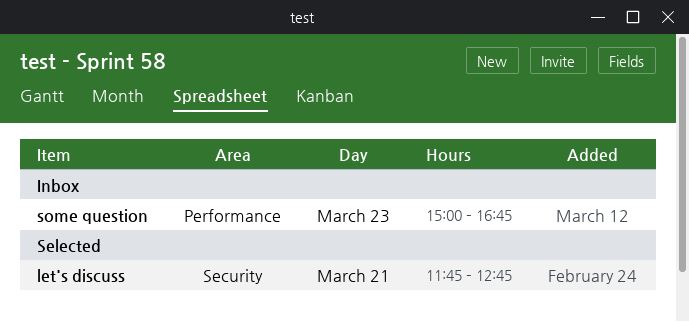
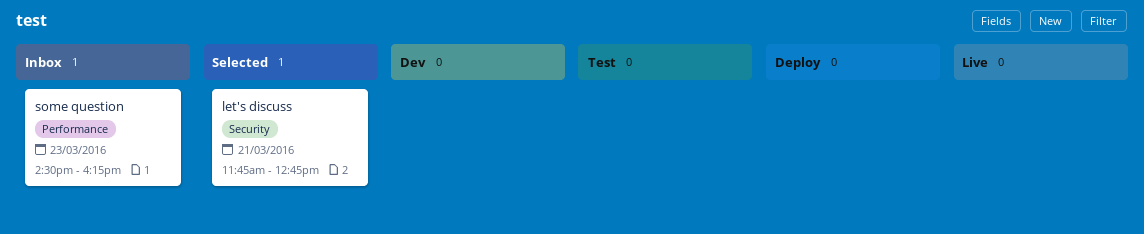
some question, begins: 15:00 -> 14:30
some question, ends: 16:45 -> 16:15

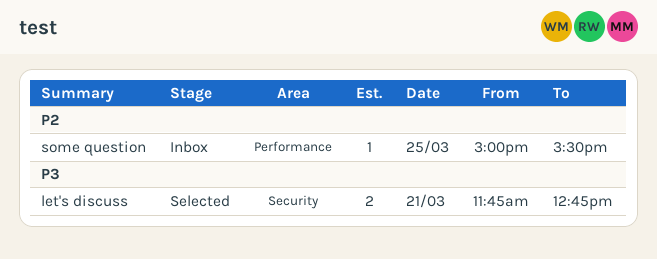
some question, day: Mar 23 -> Mar 25
some question, begins: 14:30 -> 15:00
some question, ends: 16:15 -> 15:30

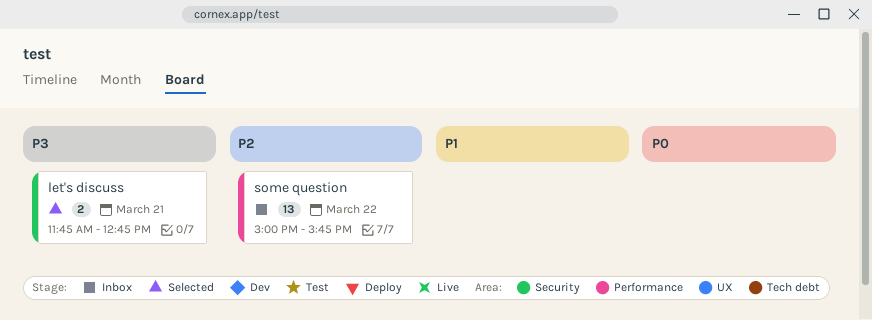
some question, estimate: 1 -> 13
some question, day: Mar 25 -> Mar 22
some question, ends: 15:30 -> 15:45

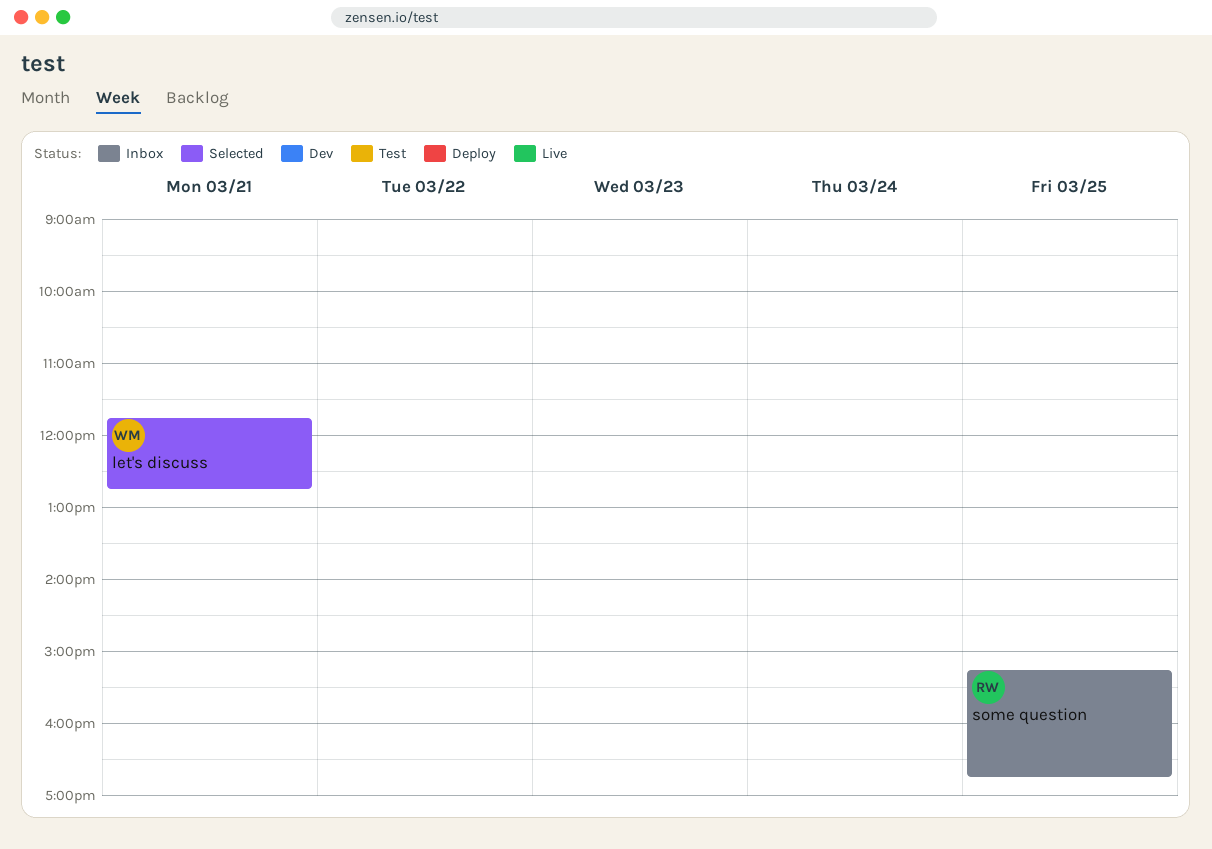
some question, day: Mar 22 -> Mar 25
some question, begins: 15:00 -> 15:15
some question, ends: 15:45 -> 16:45

